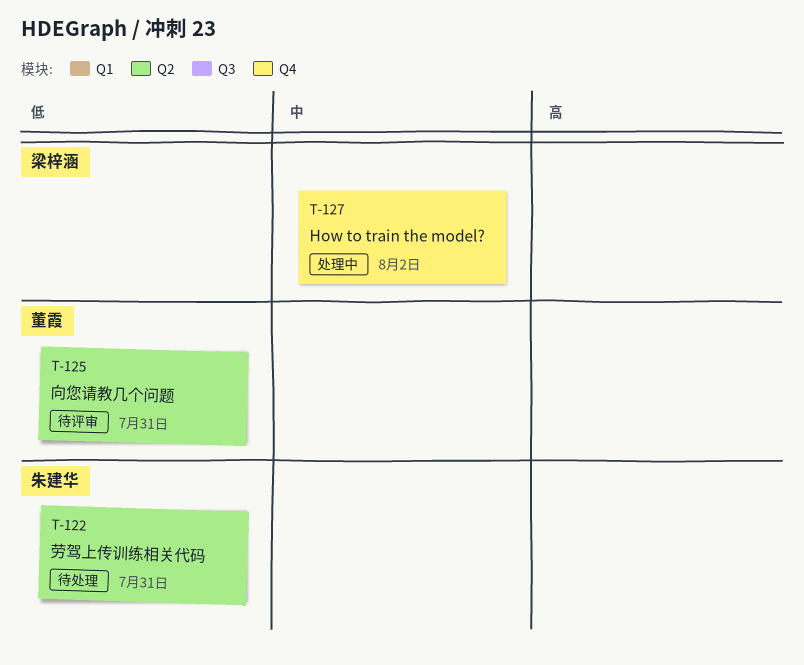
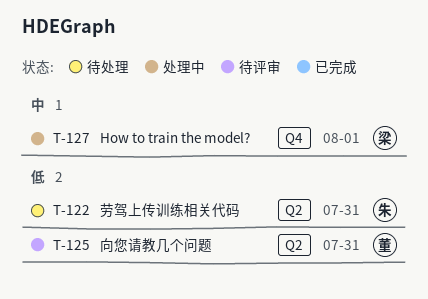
T-127, due: Aug 2 -> Aug 1

